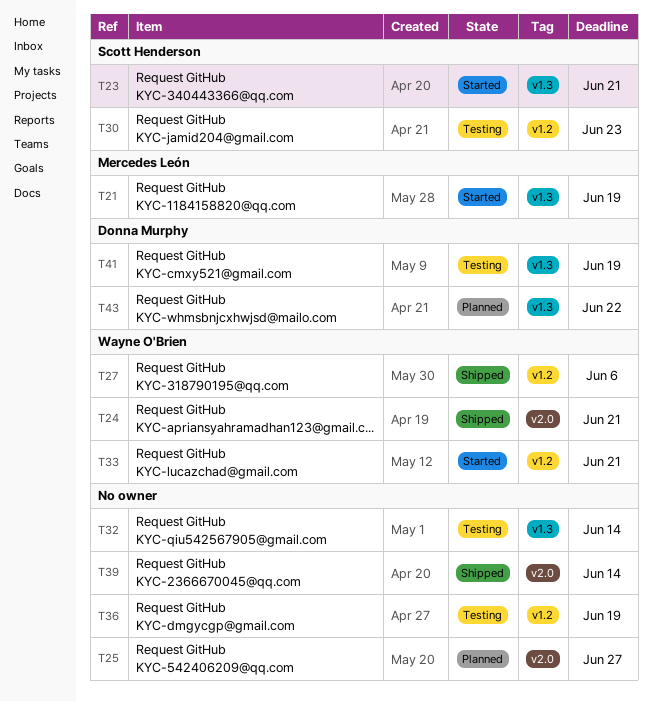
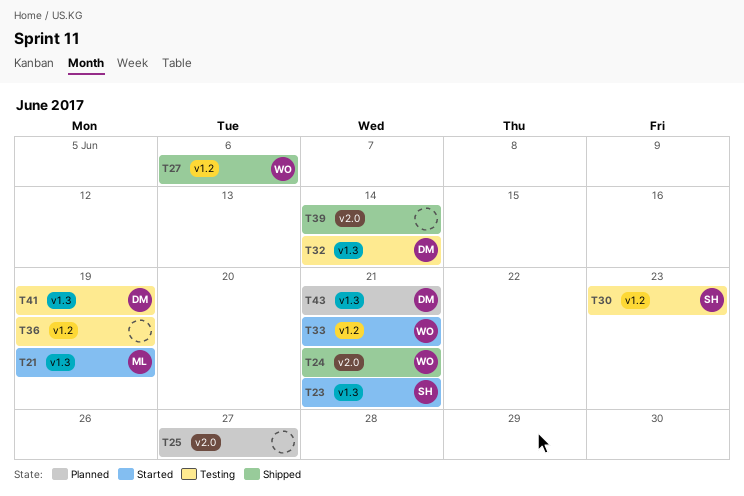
T32, owner: none -> Donna Murphy
T43, due: Jun 22 -> Jun 21

